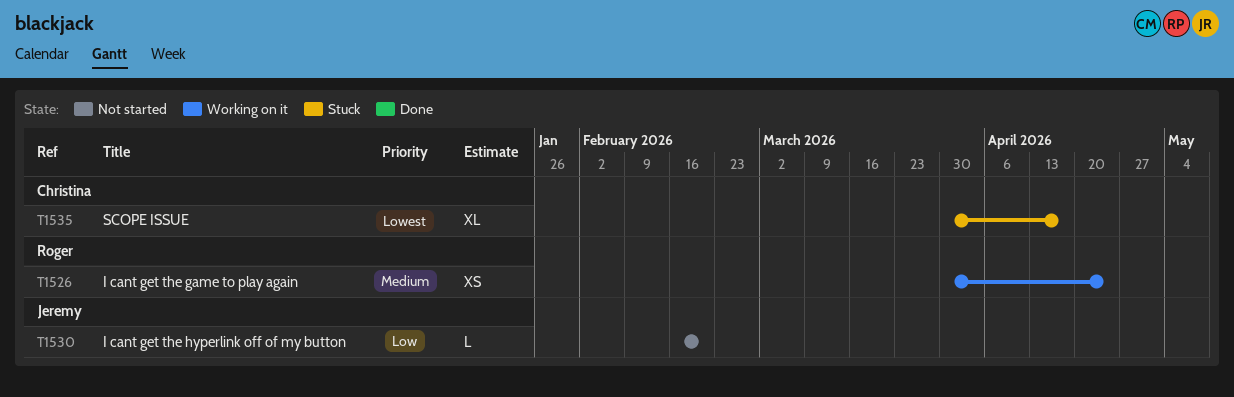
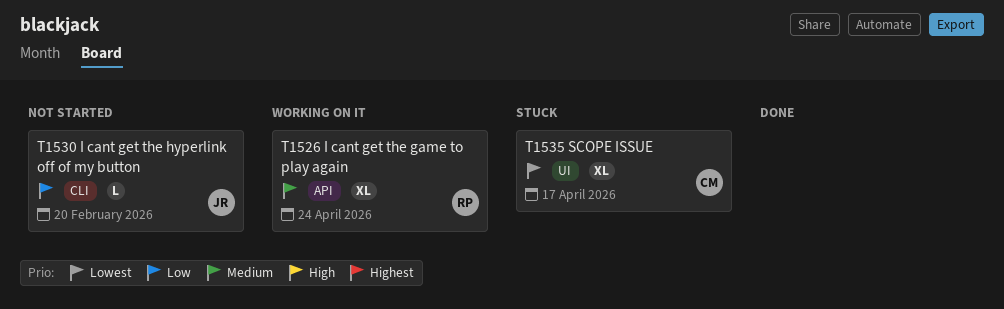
T1526, estimate: XS -> XL

